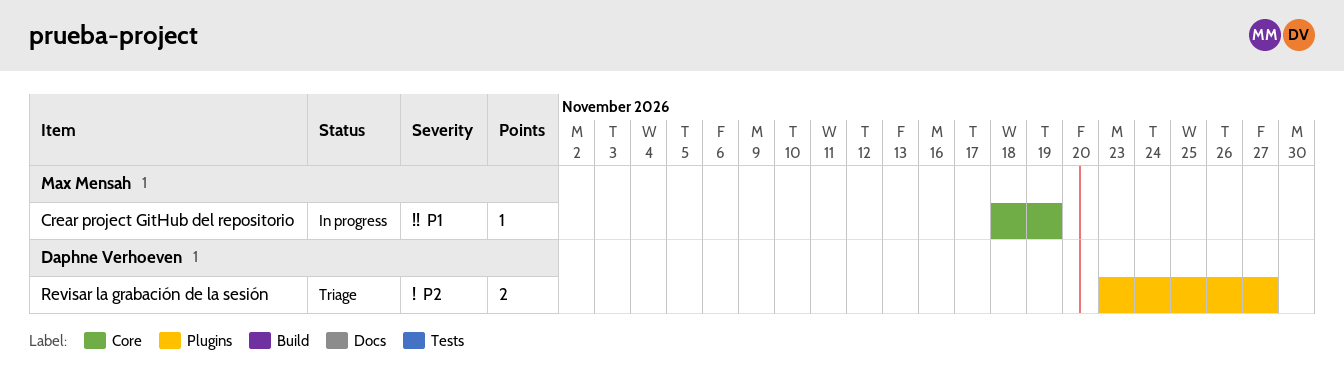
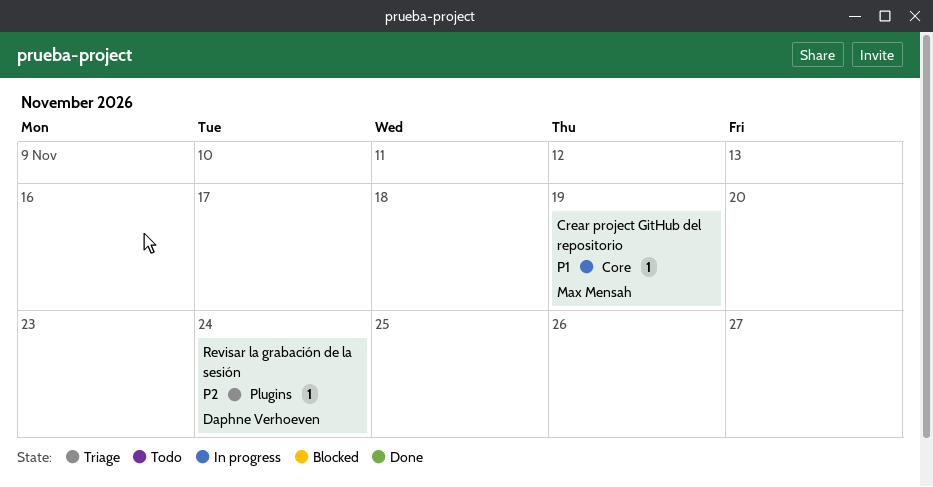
Revisar la grabación de la sesión, estimate: 2 -> 1
Revisar la grabación de la sesión, due: Nov 27 -> Nov 24

